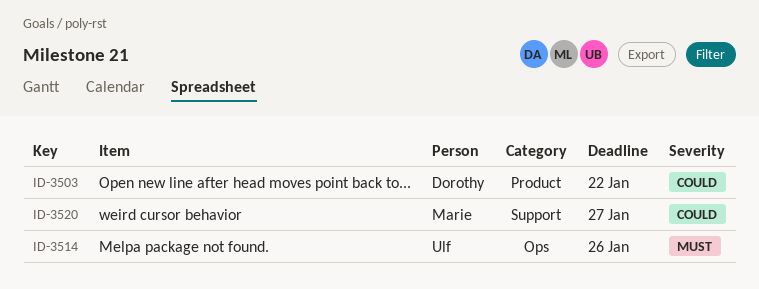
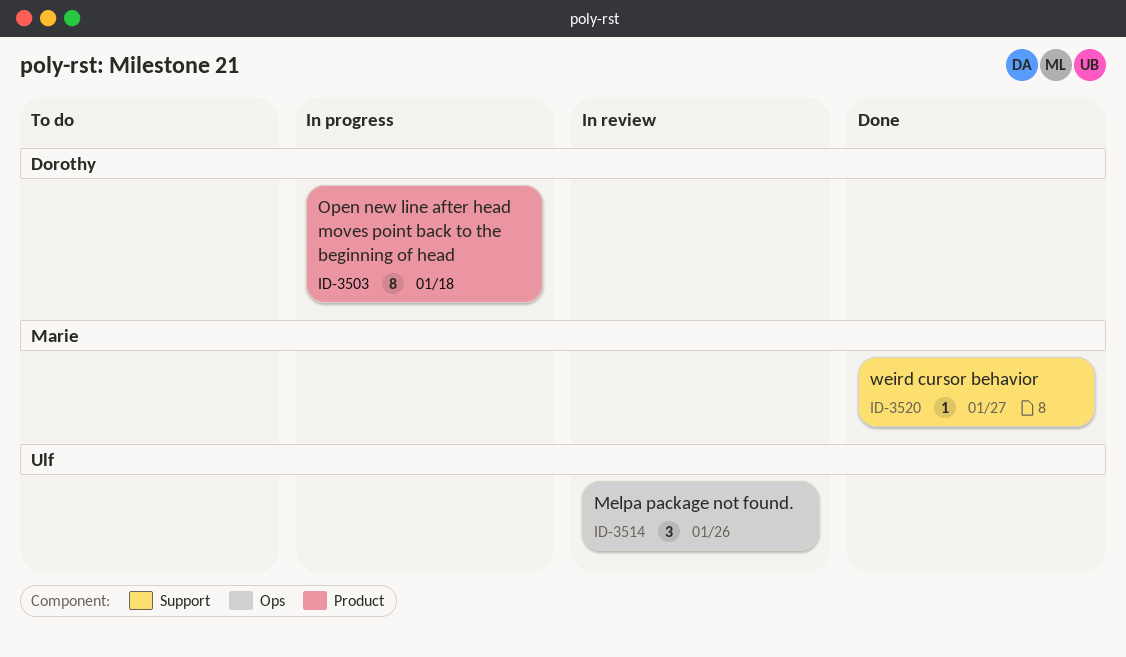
ID-3503, due: Jan 22 -> Jan 18

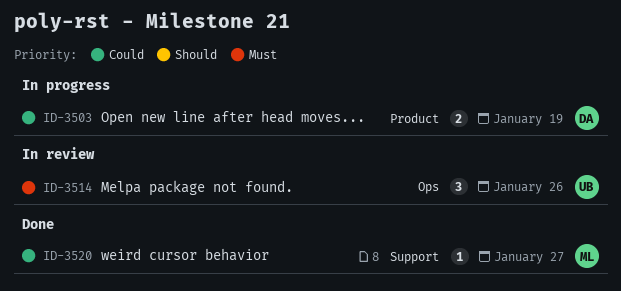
ID-3503, estimate: 8 -> 2
ID-3503, due: Jan 18 -> Jan 19

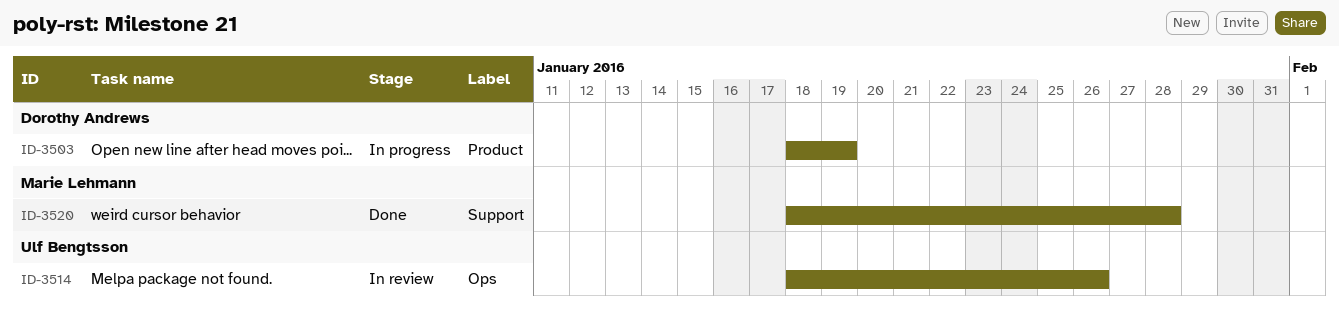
ID-3520, due: Jan 27 -> Jan 28

